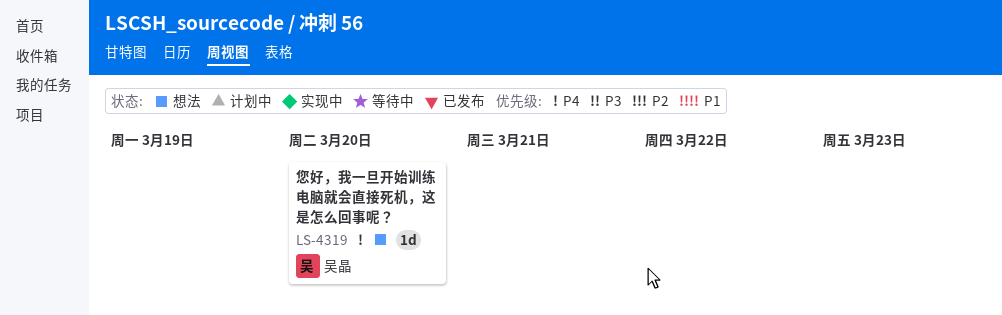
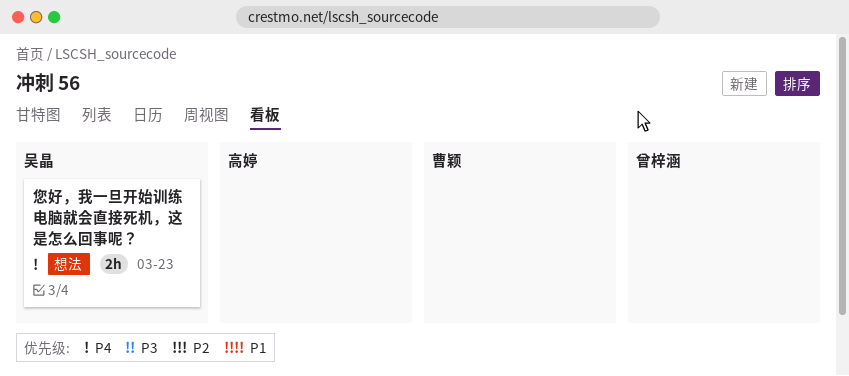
您好，我一旦开始训练电脑就会直接死机，这是怎么回事呢？, estimate: 1d -> 2h
您好，我一旦开始训练电脑就会直接死机，这是怎么回事呢？, due: Mar 20 -> Mar 23

